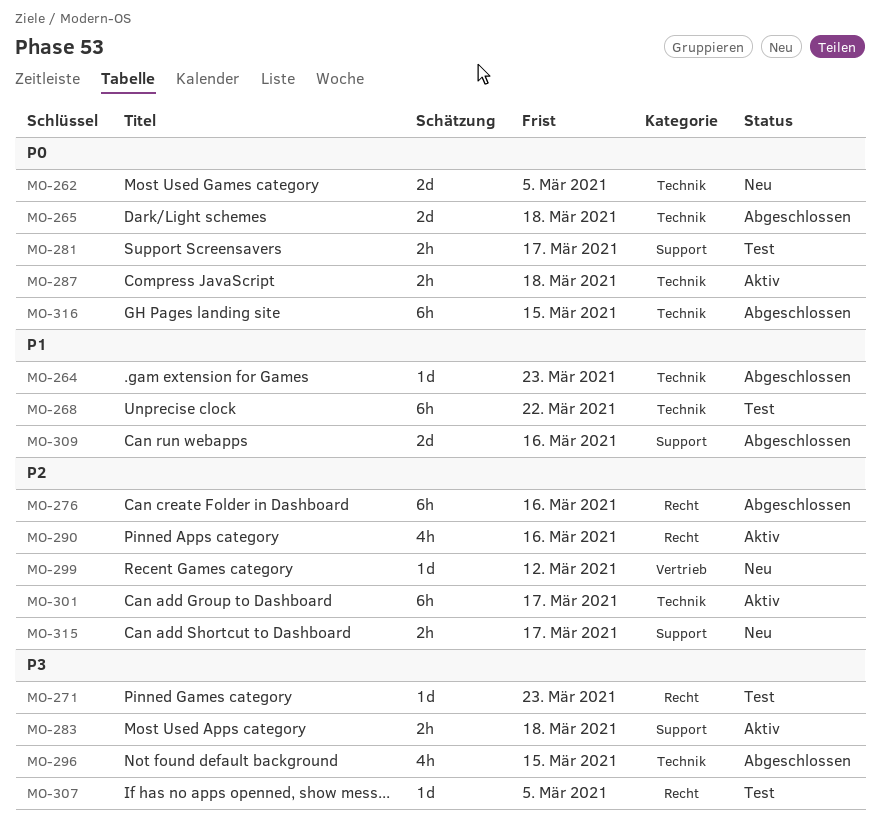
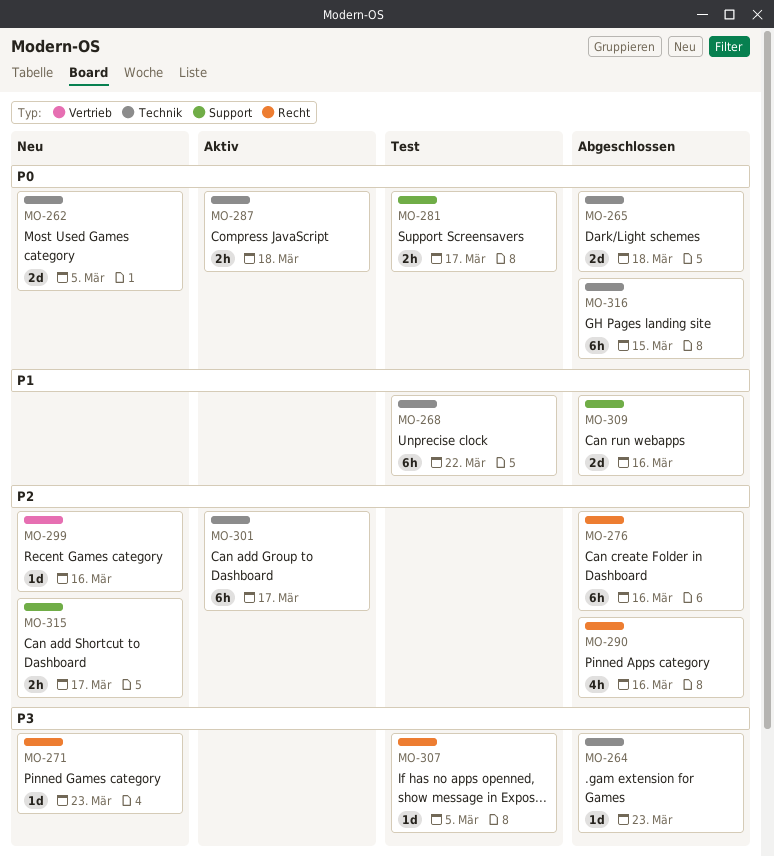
MO-264, priority: P1 -> P3
MO-271, status: Test -> Neu
MO-283: present -> none
MO-290, status: Aktiv -> Abgeschlossen
MO-296: present -> none
MO-299, due: Mar 12 -> Mar 16

